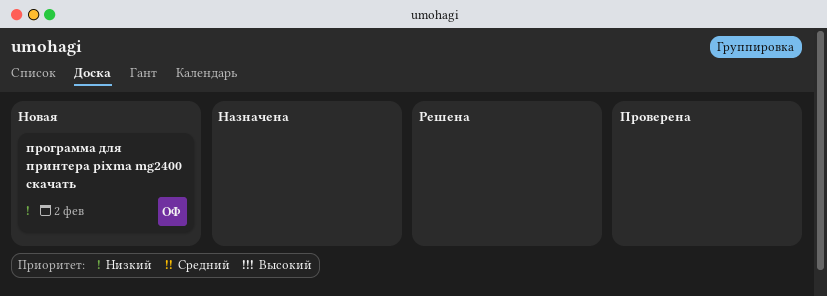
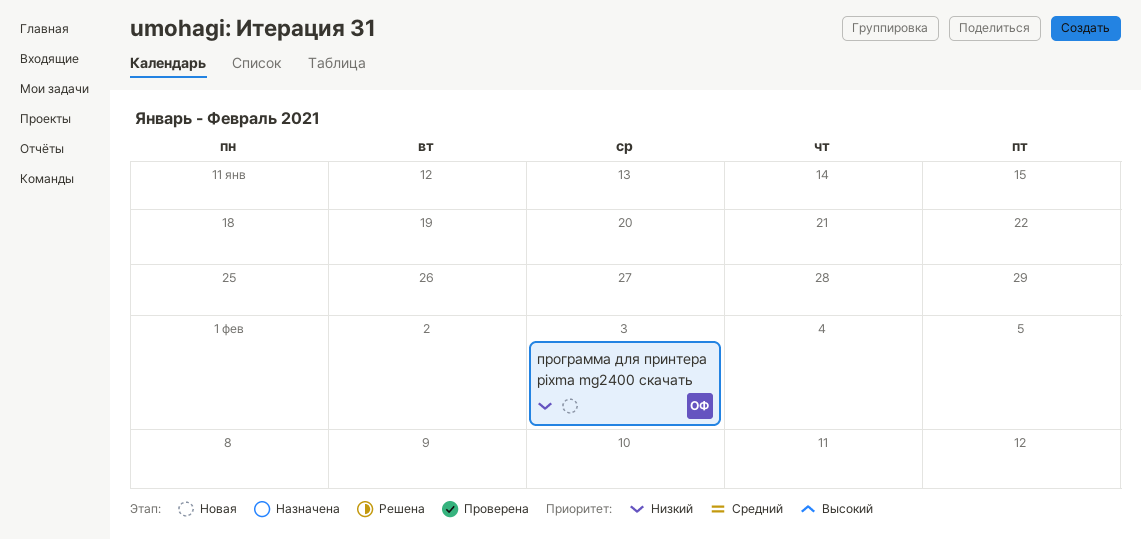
программа для принтера pixma mg2400 скачать, due: Feb 2 -> Feb 3

